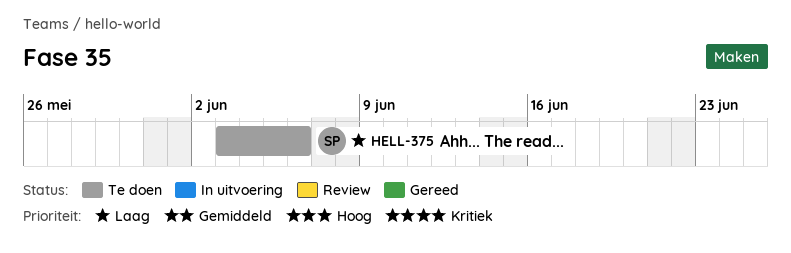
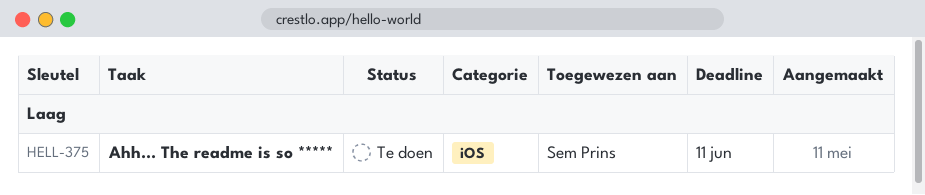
HELL-375, due: Jun 6 -> Jun 11

